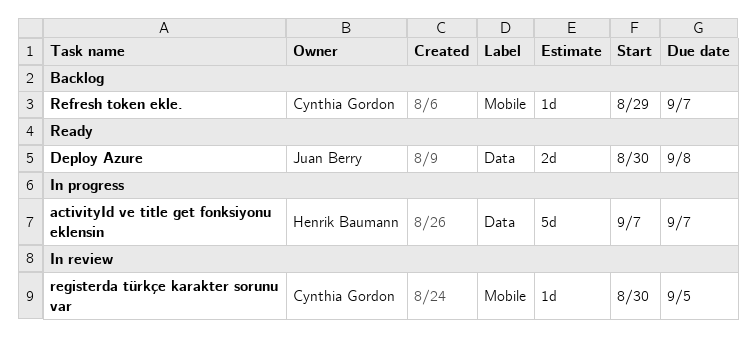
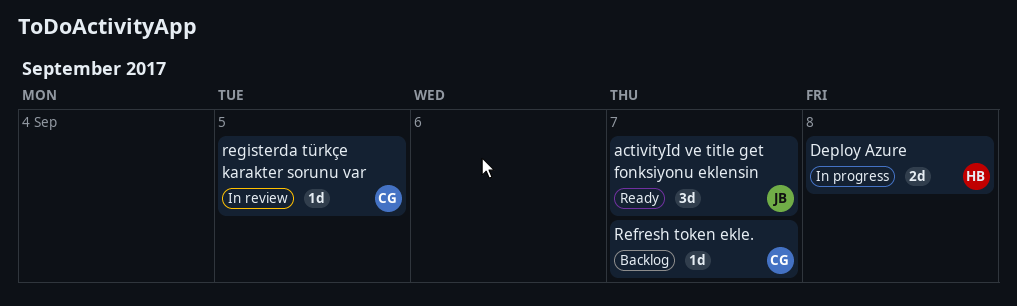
activityId ve title get fonksiyonu eklensin, status: In progress -> Ready
activityId ve title get fonksiyonu eklensin, owner: Henrik Baumann -> Juan Berry
activityId ve title get fonksiyonu eklensin, estimate: 5d -> 3d
Deploy Azure, status: Ready -> In progress
Deploy Azure, owner: Juan Berry -> Henrik Baumann

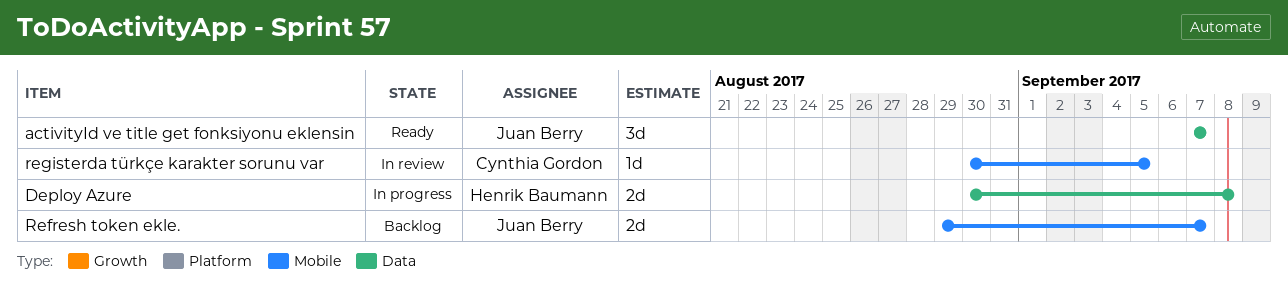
Refresh token ekle., owner: Cynthia Gordon -> Juan Berry
Refresh token ekle., estimate: 1d -> 2d

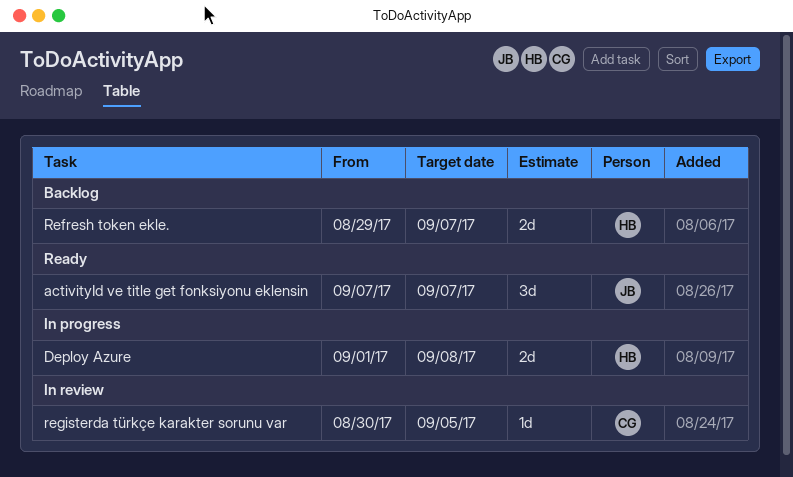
Deploy Azure, start: Aug 30 -> Sep 1
Refresh token ekle., owner: Juan Berry -> Henrik Baumann

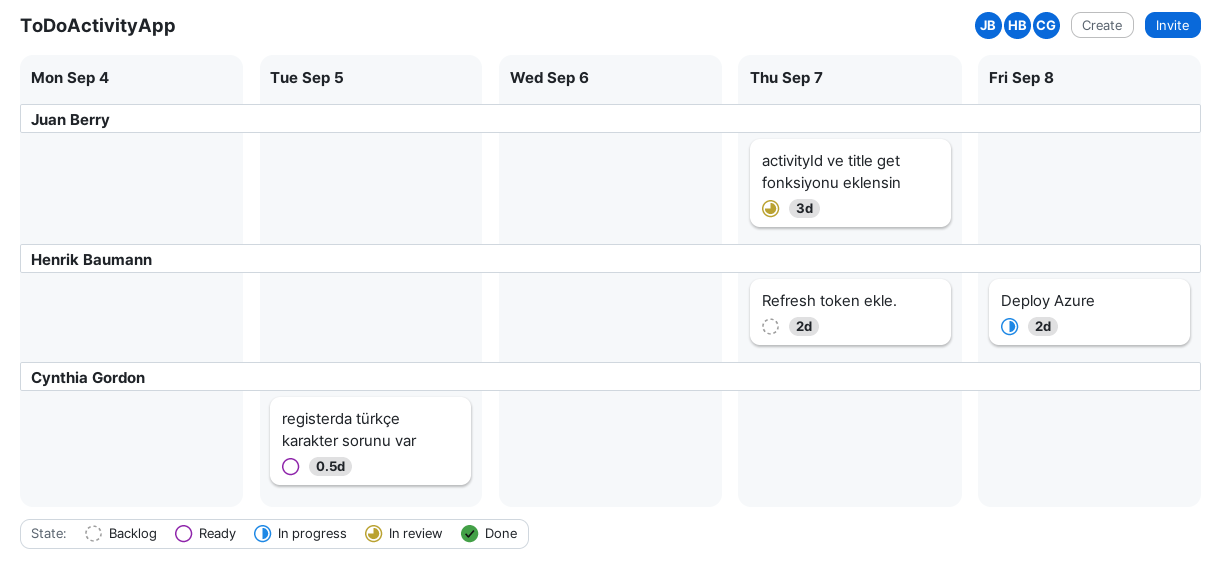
activityId ve title get fonksiyonu eklensin, status: Ready -> In review
registerda türkçe karakter sorunu var, status: In review -> Ready
registerda türkçe karakter sorunu var, estimate: 1d -> 0.5d

